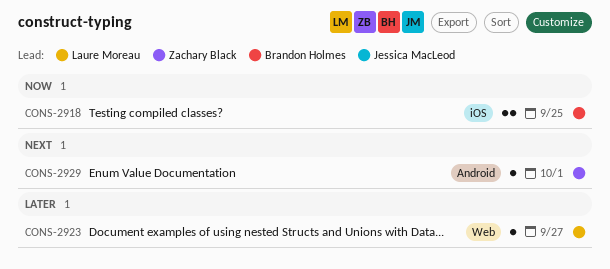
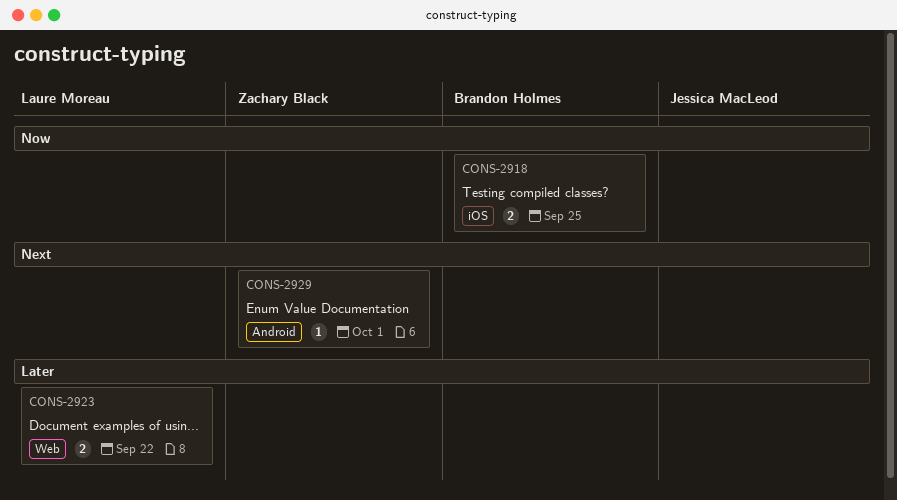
CONS-2923, estimate: 1 -> 2
CONS-2923, due: Sep 27 -> Sep 22

